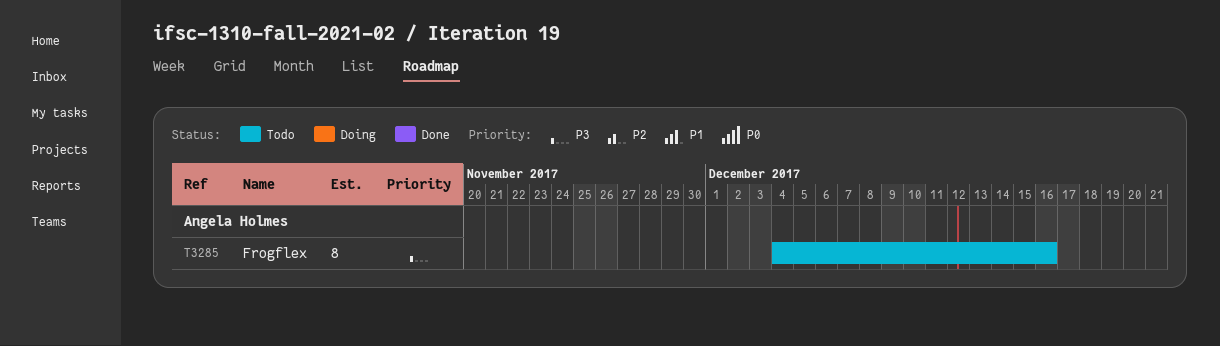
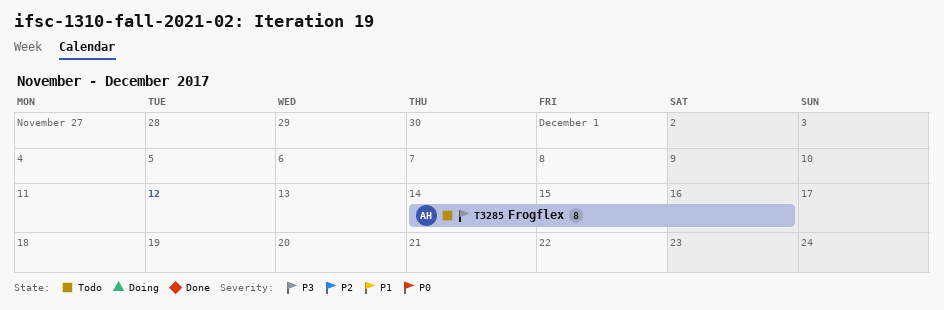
T3285, start: Dec 4 -> Dec 14

